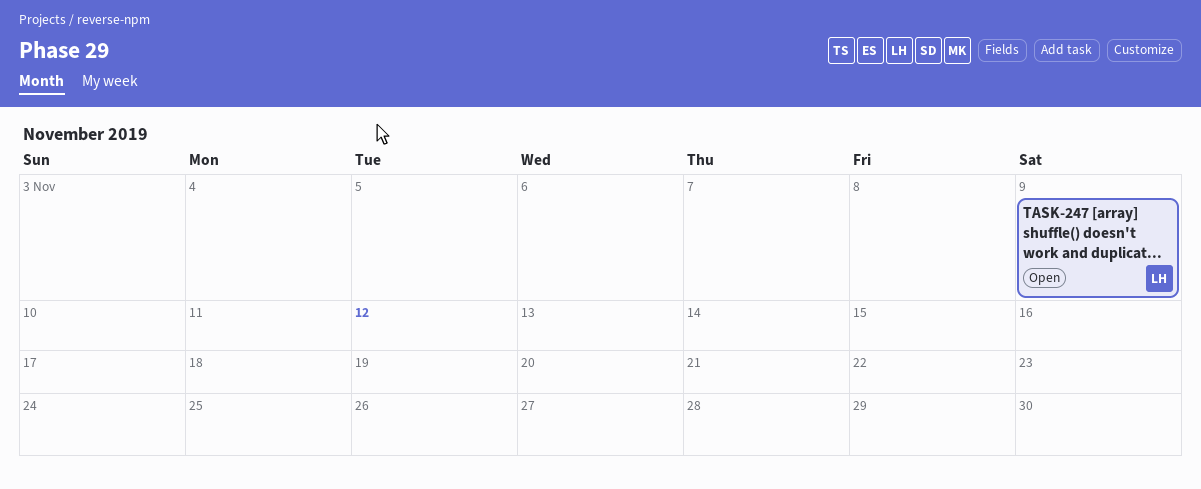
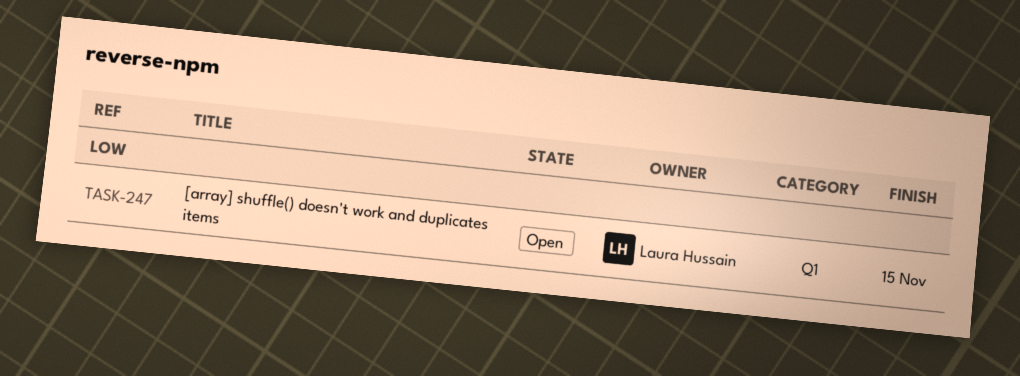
TASK-247, due: Nov 9 -> Nov 15

